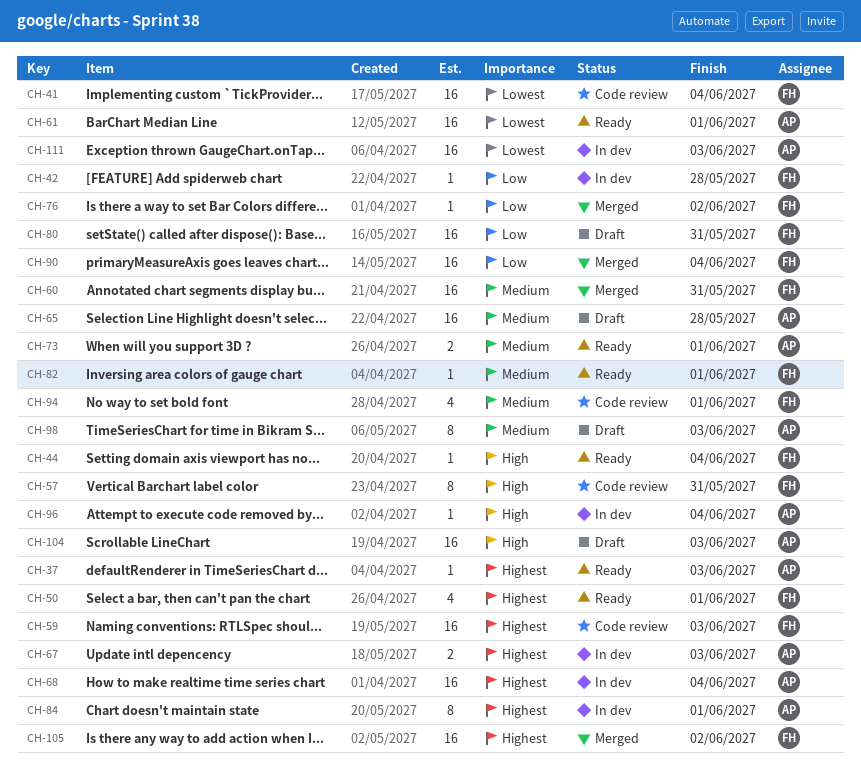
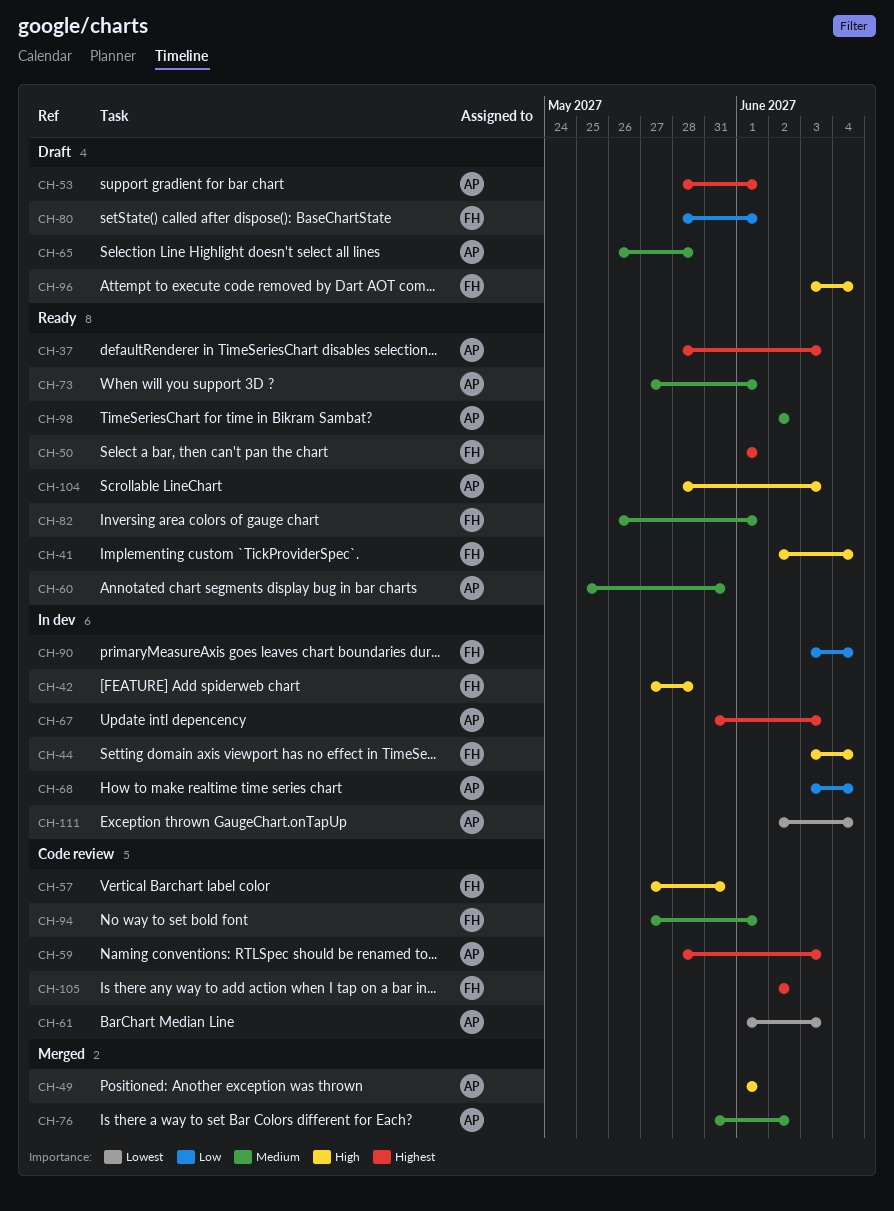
CH-41, status: Code review -> Ready
CH-41, priority: Lowest -> High
CH-42, priority: Low -> High
CH-44, status: Ready -> In dev
CH-49: none -> present
CH-53: none -> present
CH-59, owner: FH -> AP
CH-60, status: Merged -> Ready
CH-60, owner: FH -> AP
CH-61, status: Ready -> Code review
CH-61, due: Jun 1 -> Jun 3
CH-68, priority: Highest -> Low
CH-76, owner: FH -> AP
CH-76, priority: Low -> Medium
CH-80, due: May 31 -> Jun 1
CH-84: present -> none
CH-90, status: Merged -> In dev
CH-96, status: In dev -> Draft
CH-96, owner: AP -> FH
CH-98, status: Draft -> Ready
CH-98, due: Jun 3 -> Jun 2
CH-104, status: Draft -> Ready
CH-105, status: Merged -> Code review
CH-111, due: Jun 3 -> Jun 4

